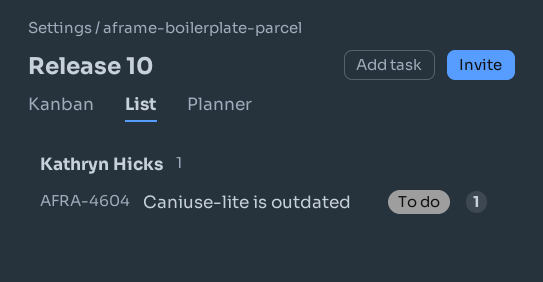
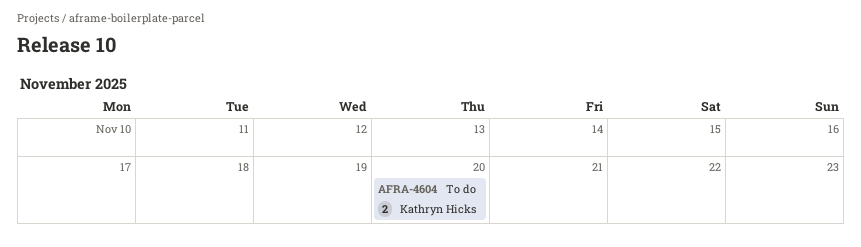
AFRA-4604, estimate: 1 -> 2

